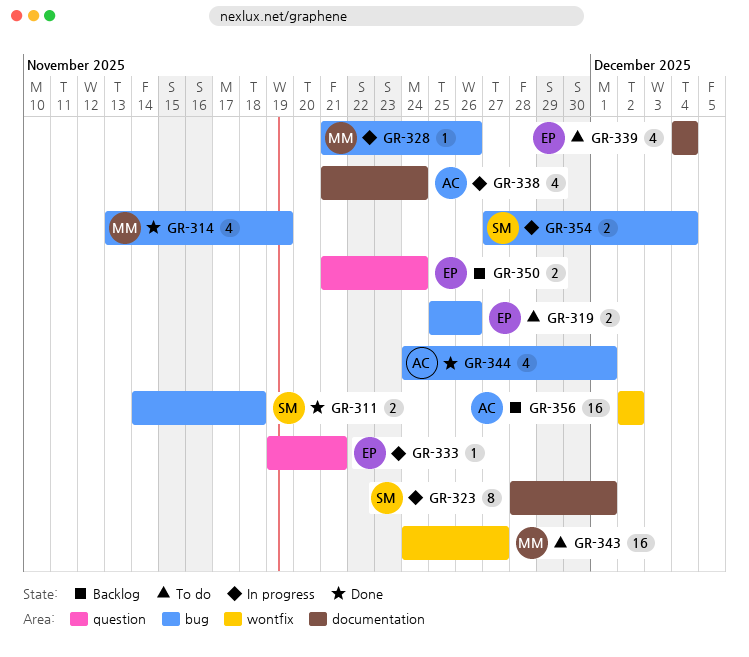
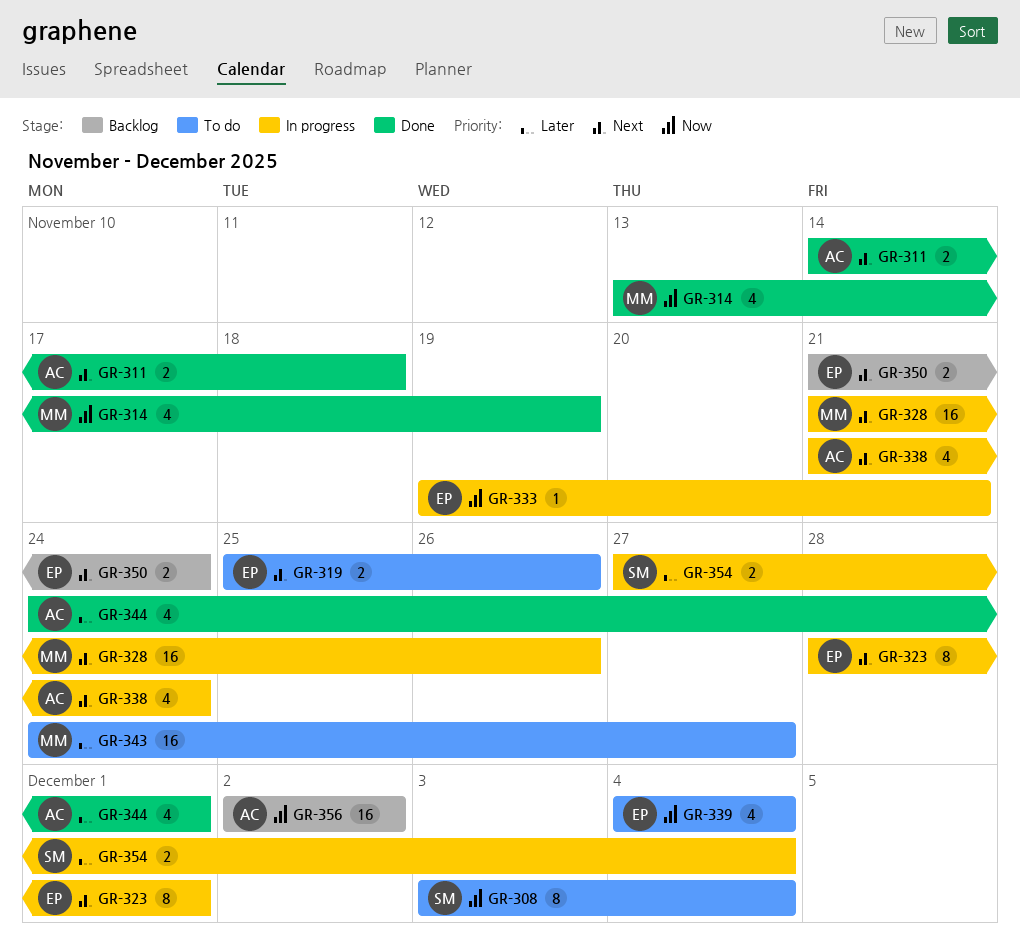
GR-308: none -> present
GR-311, owner: SM -> AC
GR-323, owner: SM -> EP
GR-328, estimate: 1 -> 16

